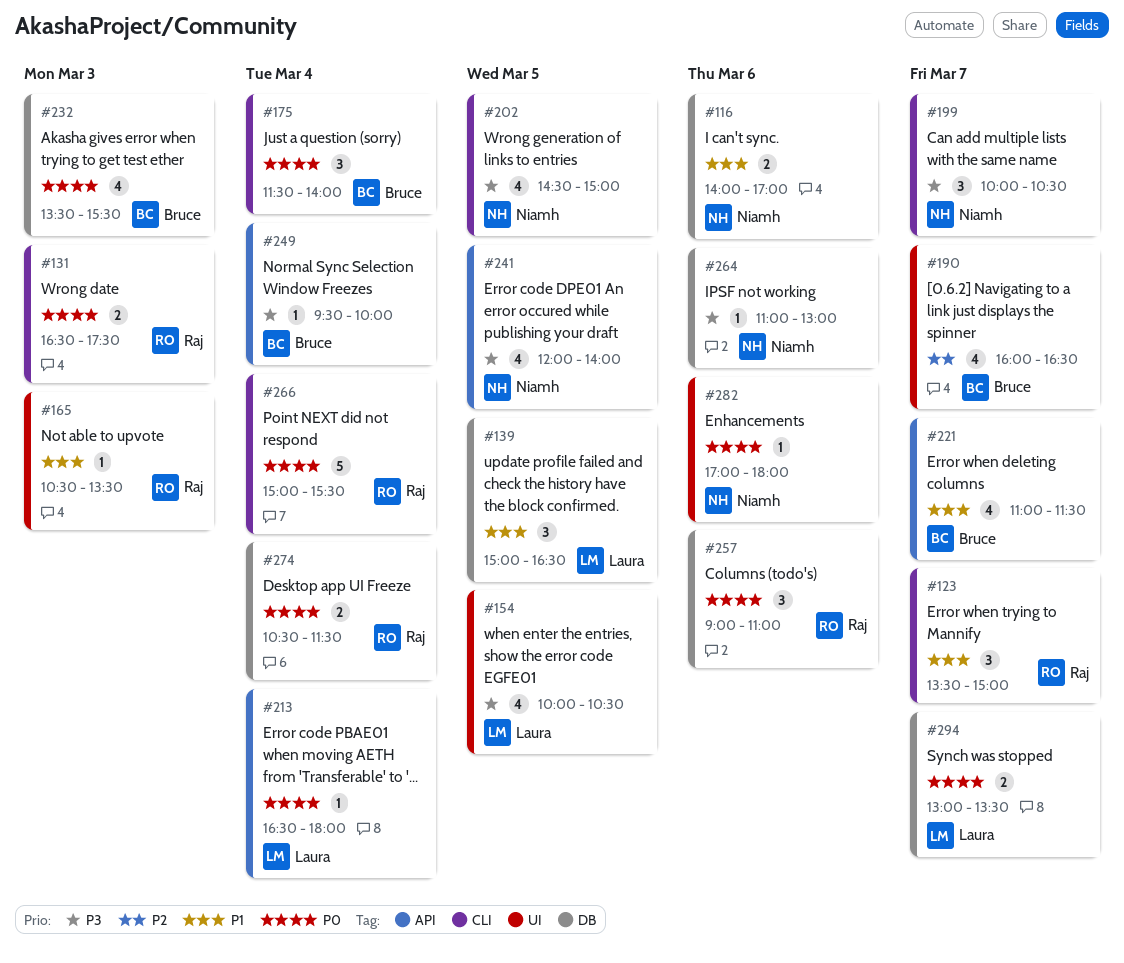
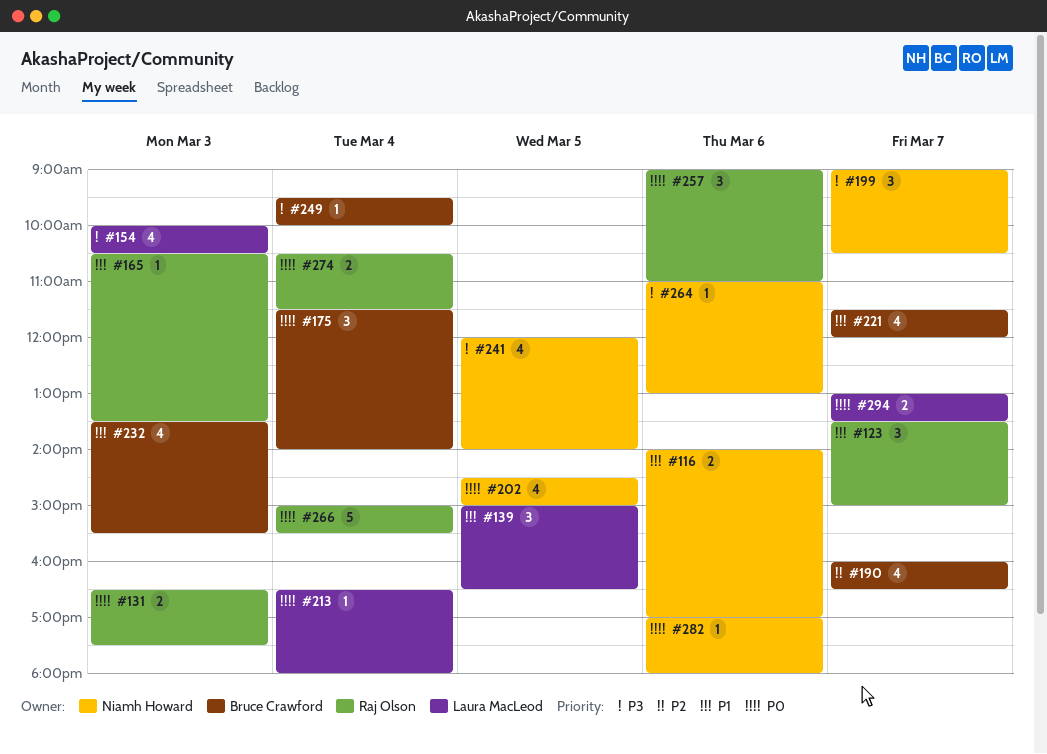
#154, day: Mar 5 -> Mar 3
#199, begins: 10:00 -> 09:00
#202, priority: P3 -> P0
#221, begins: 11:00 -> 11:30
#221, ends: 11:30 -> 12:00
#232, priority: P0 -> P1

